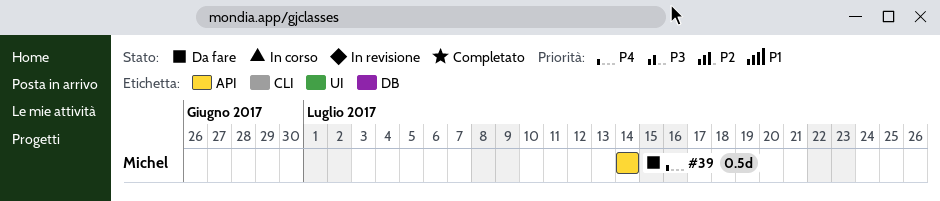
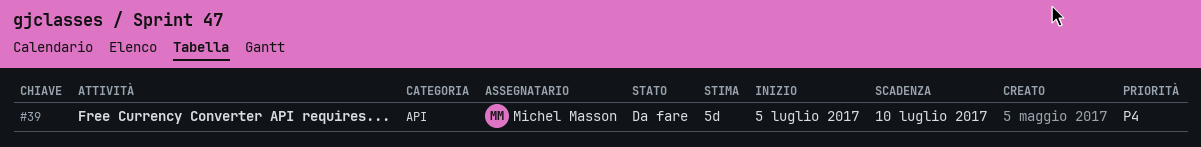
#39, estimate: 0.5d -> 5d
#39, start: Jul 14 -> Jul 5
#39, due: Jul 14 -> Jul 10

